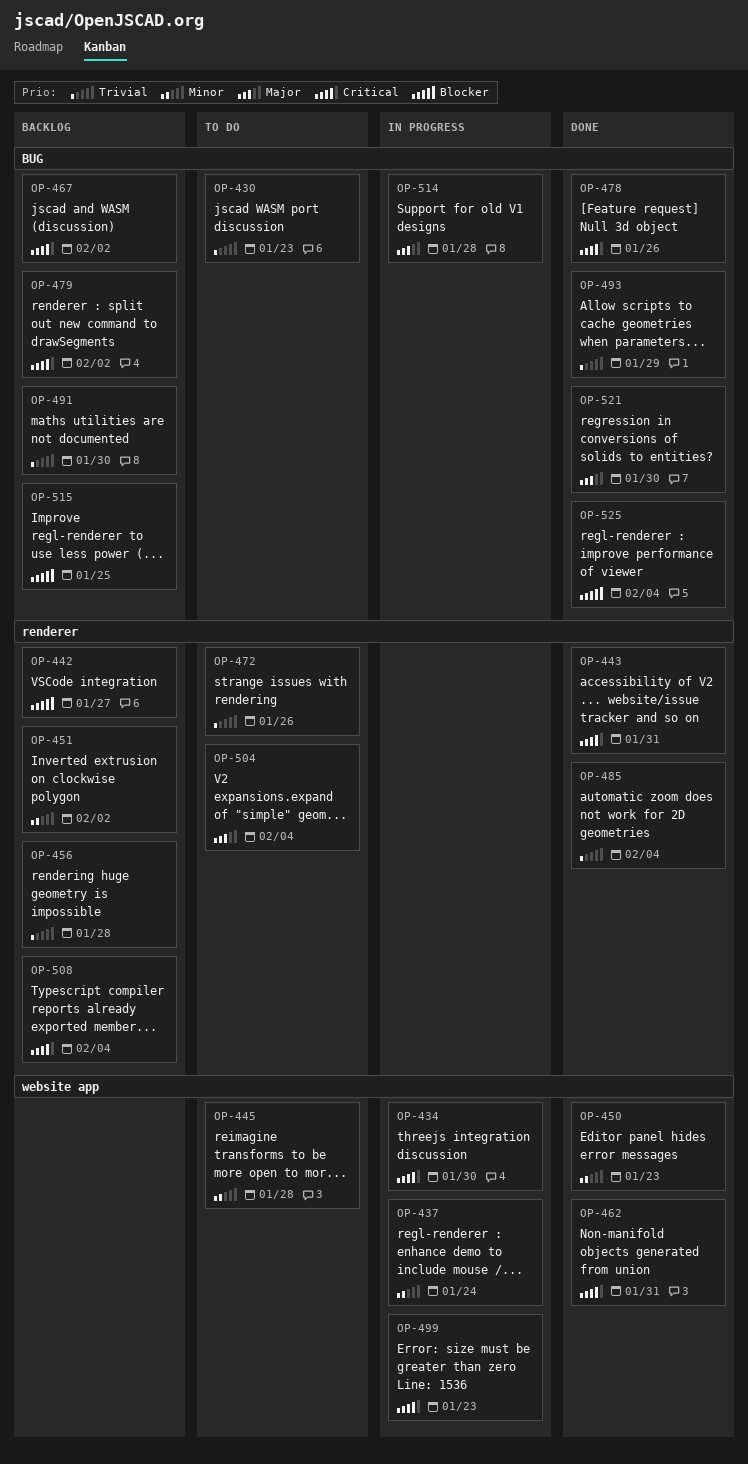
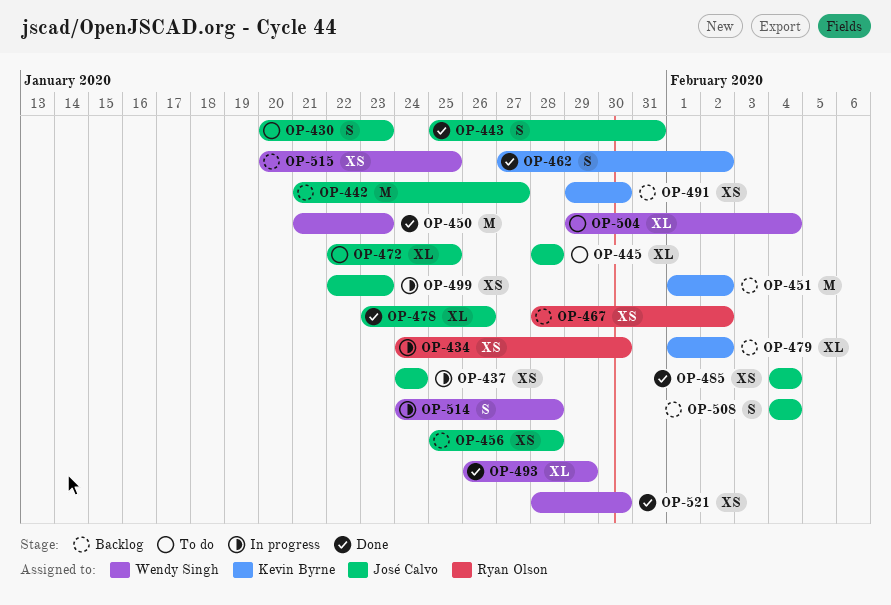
OP-462, due: Jan 31 -> Feb 2
OP-472, due: Jan 26 -> Jan 25
OP-525: present -> none

